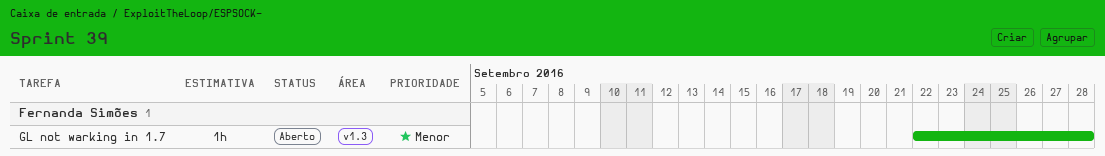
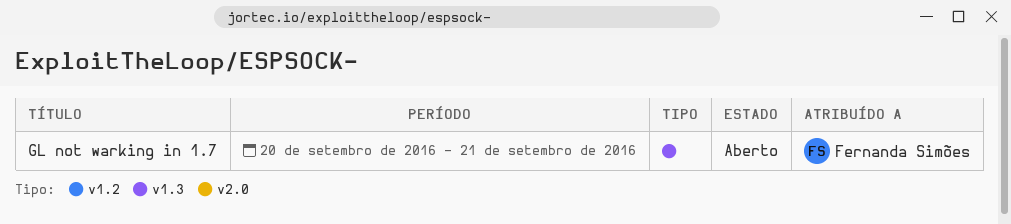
GL not warking in 1.7, start: Sep 22 -> Sep 20
GL not warking in 1.7, due: Sep 28 -> Sep 21

